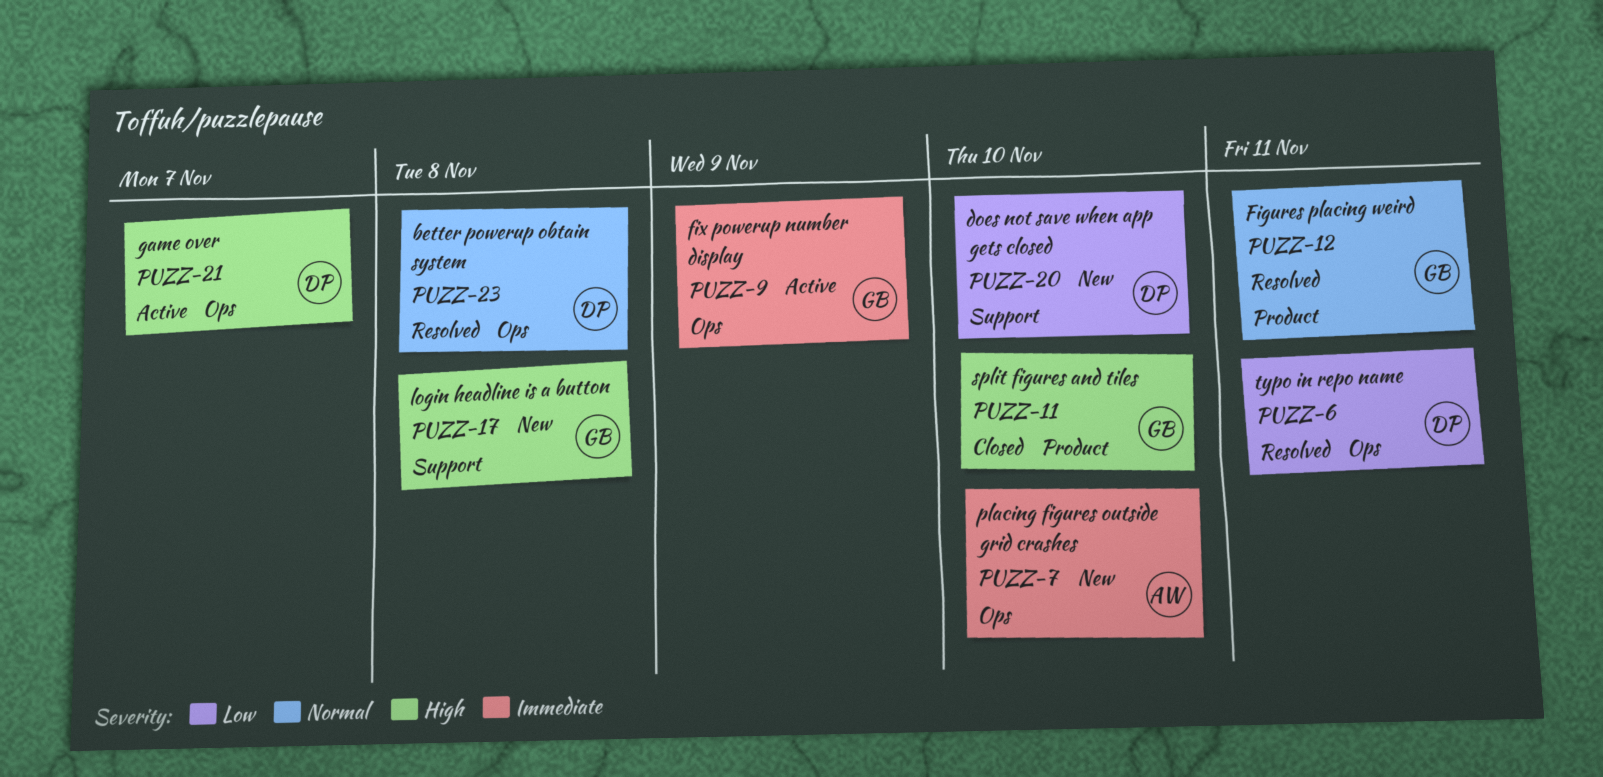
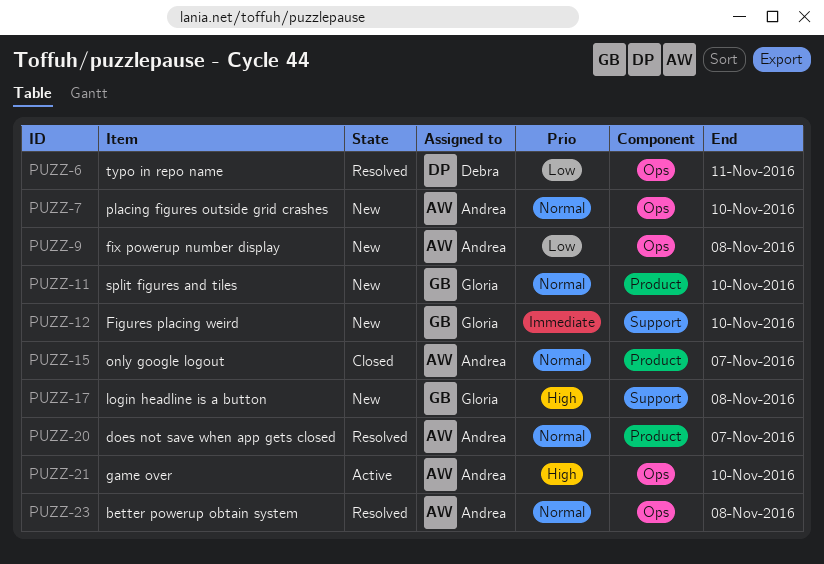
PUZZ-7, priority: Immediate -> Normal
PUZZ-9, status: Active -> New
PUZZ-9, owner: Gloria -> Andrea
PUZZ-9, priority: Immediate -> Low
PUZZ-9, due: Nov 9 -> Nov 8
PUZZ-11, status: Closed -> New
PUZZ-11, priority: High -> Normal
PUZZ-12, status: Resolved -> New
PUZZ-12, priority: Normal -> Immediate
PUZZ-12, label: Product -> Support
PUZZ-12, due: Nov 11 -> Nov 10
PUZZ-15: none -> present
PUZZ-20, status: New -> Resolved
PUZZ-20, owner: Debra -> Andrea
PUZZ-20, priority: Low -> Normal
PUZZ-20, label: Support -> Product
PUZZ-20, due: Nov 10 -> Nov 7
PUZZ-21, owner: Debra -> Andrea
PUZZ-21, due: Nov 7 -> Nov 10
PUZZ-23, owner: Debra -> Andrea

